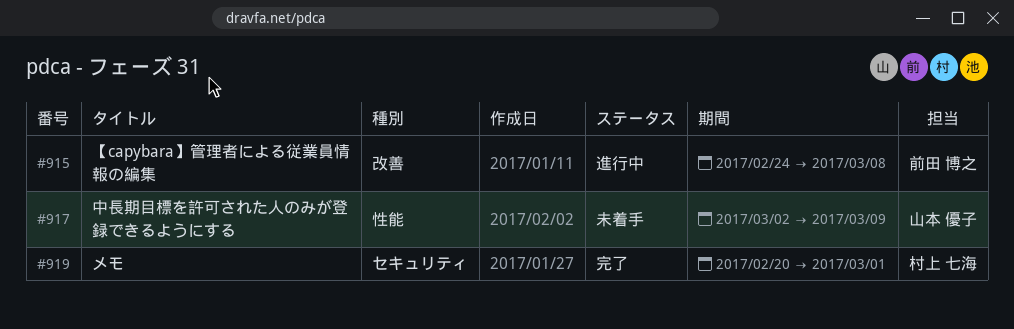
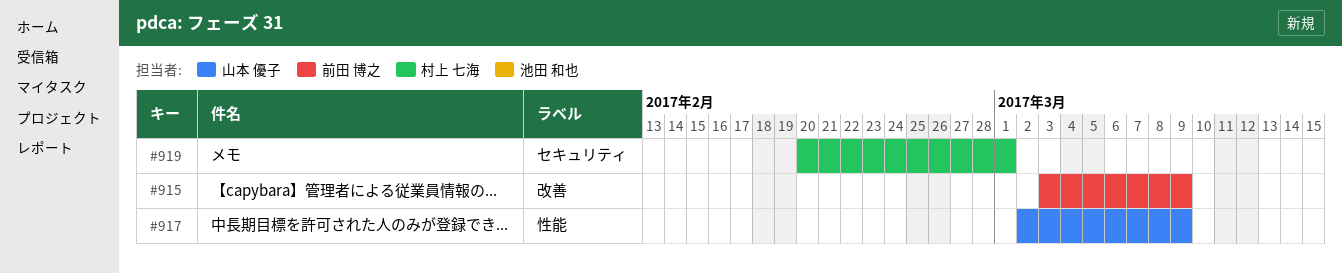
#915, start: Feb 24 -> Mar 3
#915, due: Mar 8 -> Mar 9

